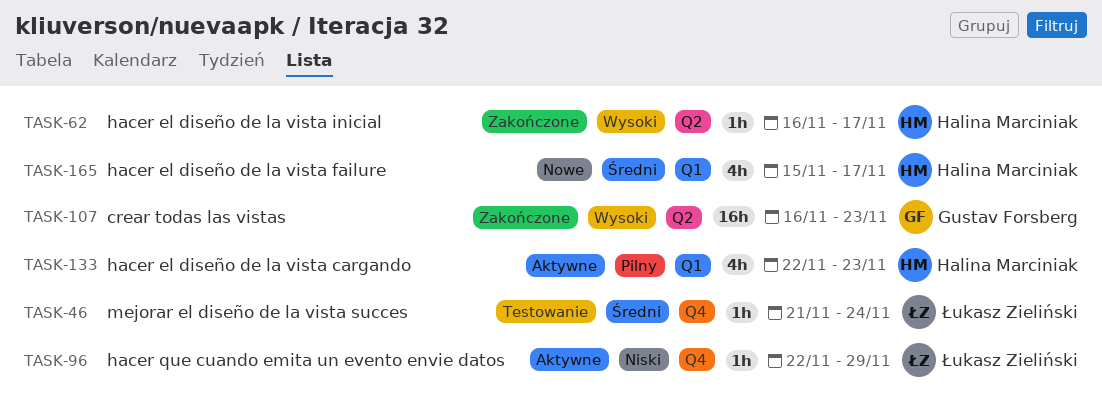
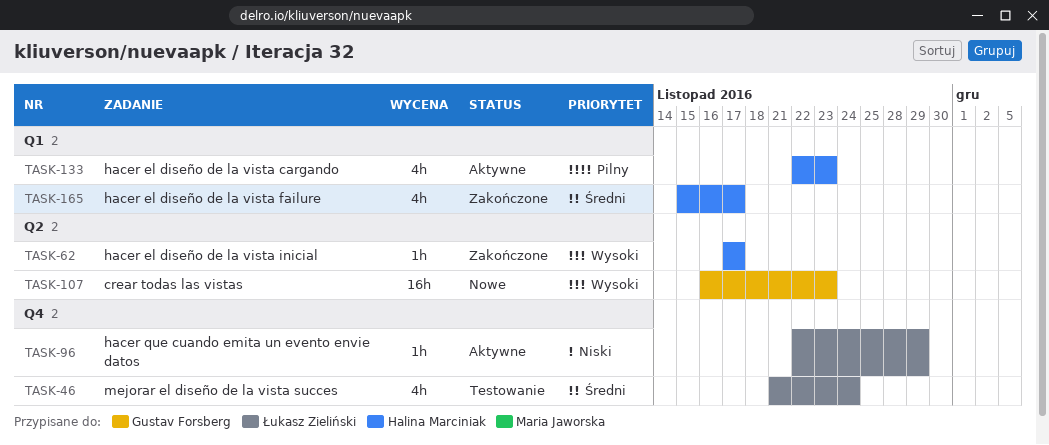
TASK-46, estimate: 1h -> 4h
TASK-62, start: Nov 16 -> Nov 17
TASK-107, status: Zakończone -> Nowe
TASK-165, status: Nowe -> Zakończone

